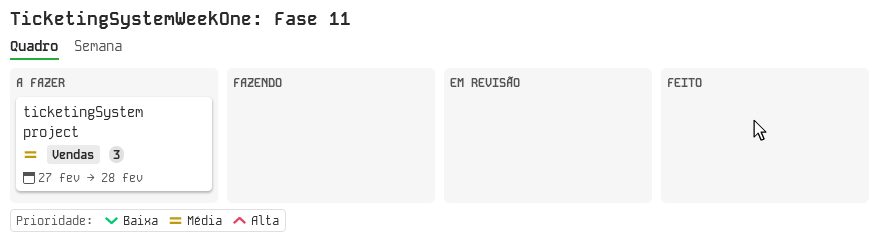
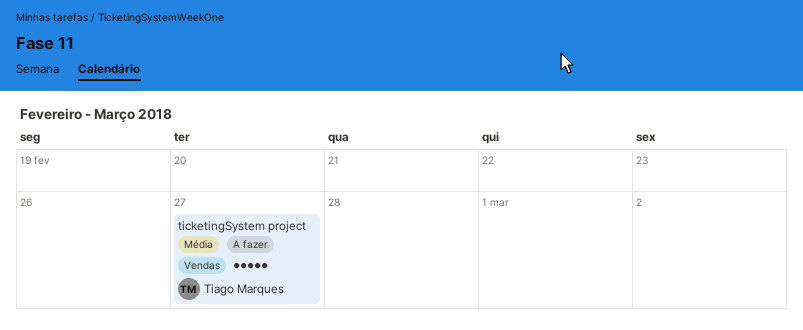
ticketingSystem project, estimate: 3 -> 5
ticketingSystem project, due: Feb 28 -> Feb 27

